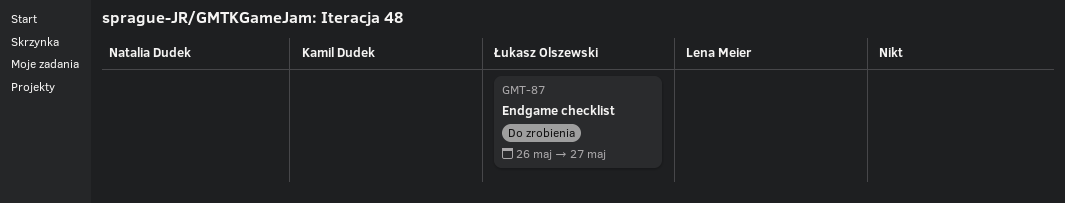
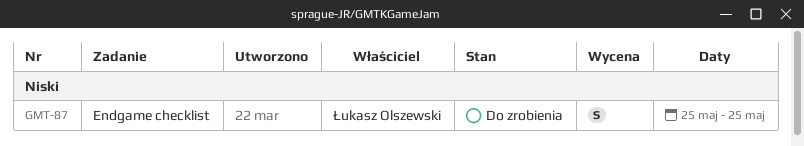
GMT-87, start: May 26 -> May 25
GMT-87, due: May 27 -> May 25

